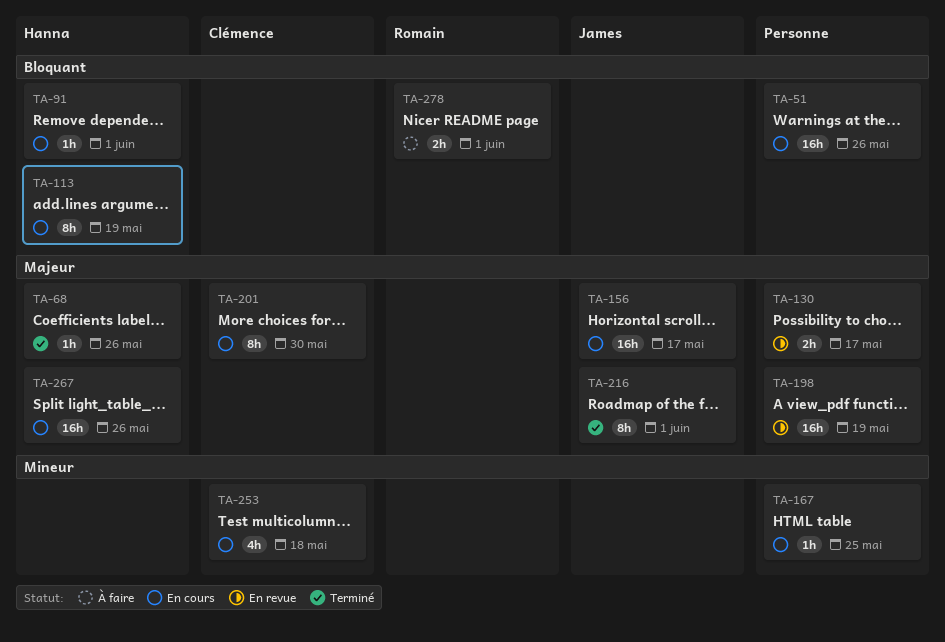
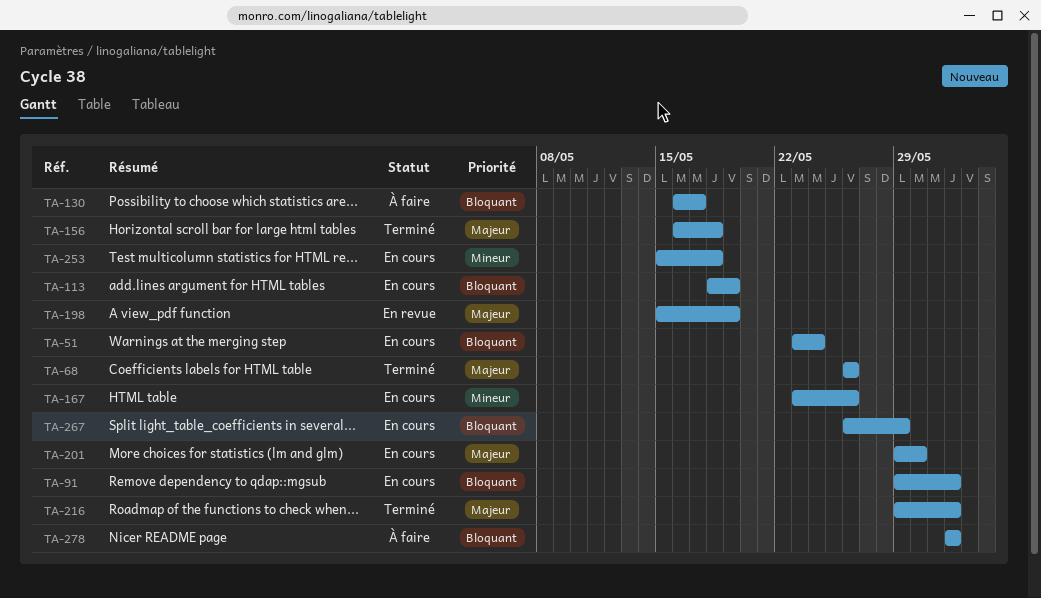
TA-51, due: May 26 -> May 24
TA-130, status: En revue -> À faire
TA-130, priority: Majeur -> Bloquant
TA-156, status: En cours -> Terminé
TA-156, due: May 17 -> May 18
TA-167, due: May 25 -> May 26
TA-267, priority: Majeur -> Bloquant
TA-267, due: May 26 -> May 29

